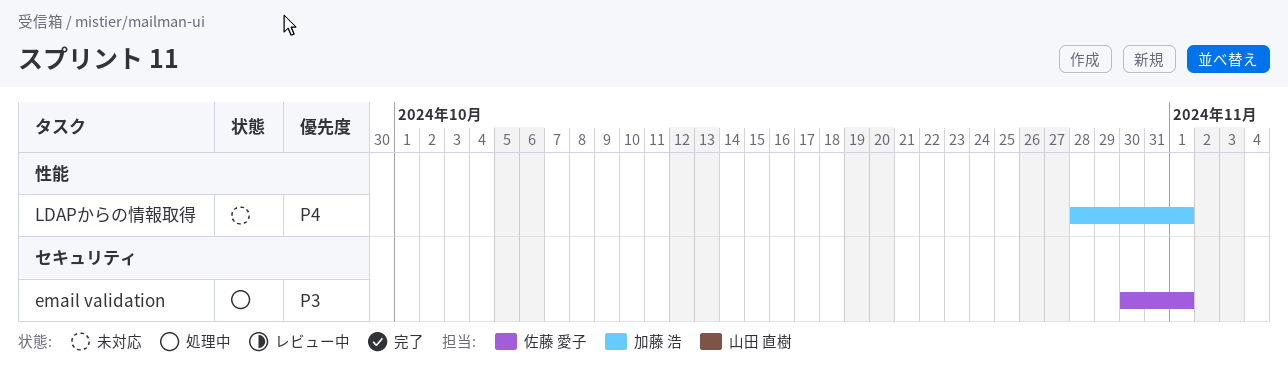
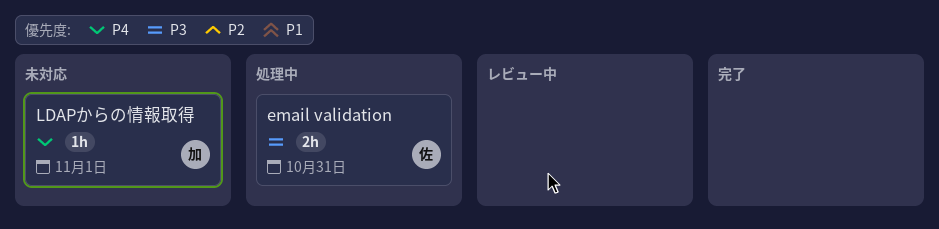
email validation, due: Nov 1 -> Oct 31

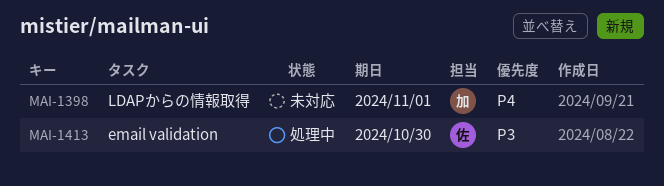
email validation, due: Oct 31 -> Oct 30

